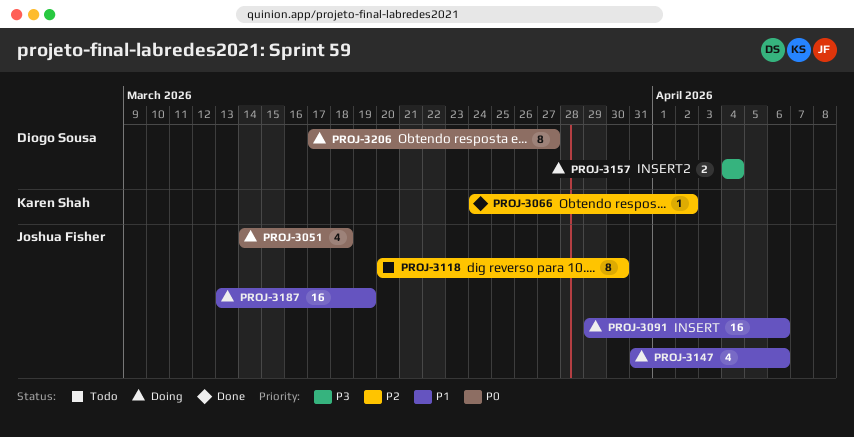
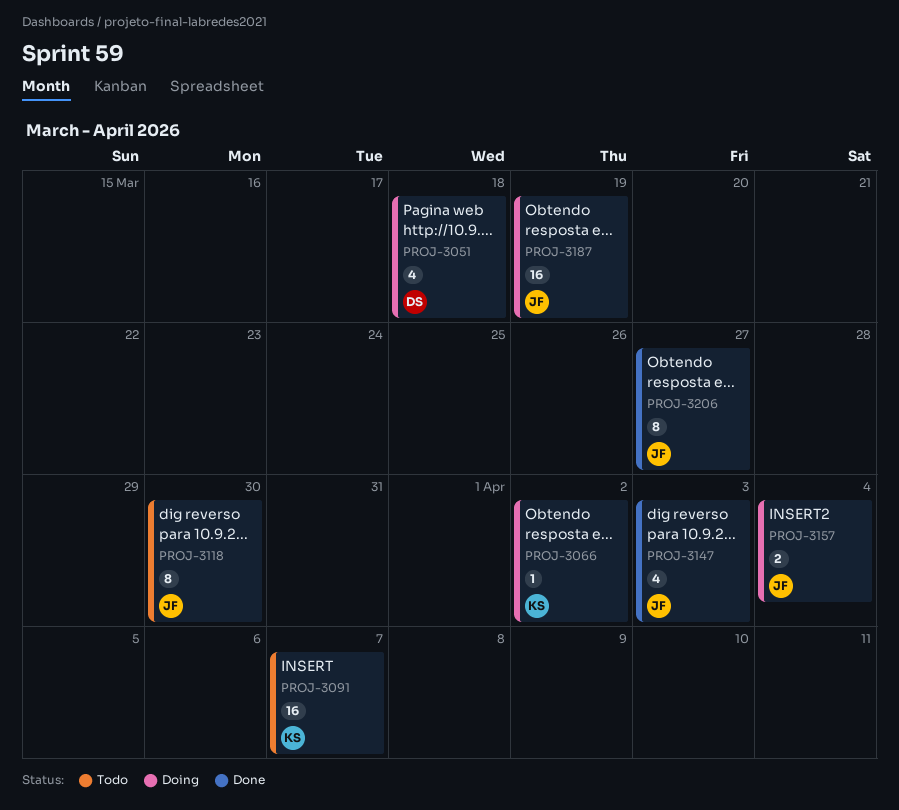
PROJ-3051, owner: Joshua Fisher -> Diogo Sousa
PROJ-3066, status: Done -> Doing
PROJ-3091, status: Doing -> Todo
PROJ-3091, owner: Joshua Fisher -> Karen Shah
PROJ-3091, due: Apr 6 -> Apr 7
PROJ-3147, status: Doing -> Done
PROJ-3147, due: Apr 6 -> Apr 3
PROJ-3157, owner: Diogo Sousa -> Joshua Fisher
PROJ-3206, status: Doing -> Done
PROJ-3206, owner: Diogo Sousa -> Joshua Fisher

